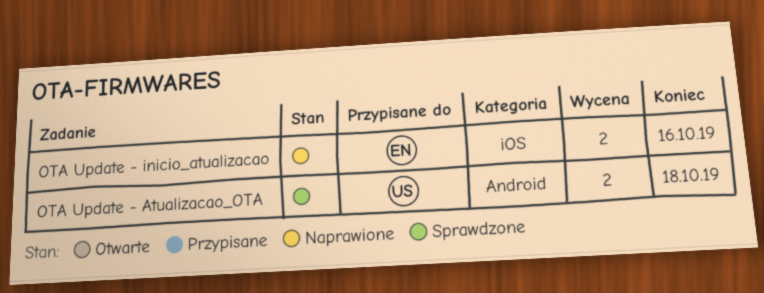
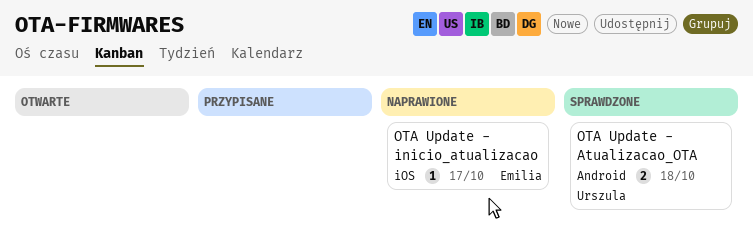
OTA Update - inicio_atualizacao, estimate: 2 -> 1
OTA Update - inicio_atualizacao, due: Oct 16 -> Oct 17

